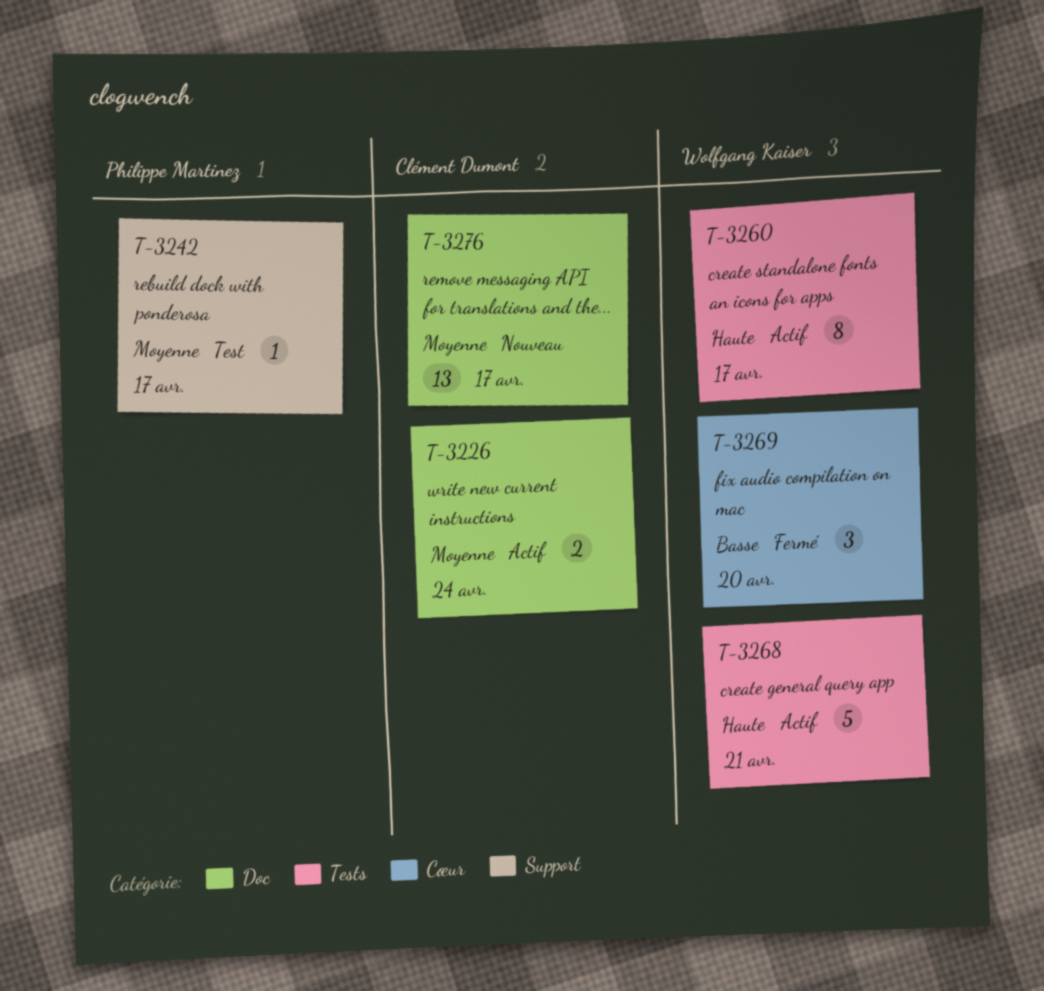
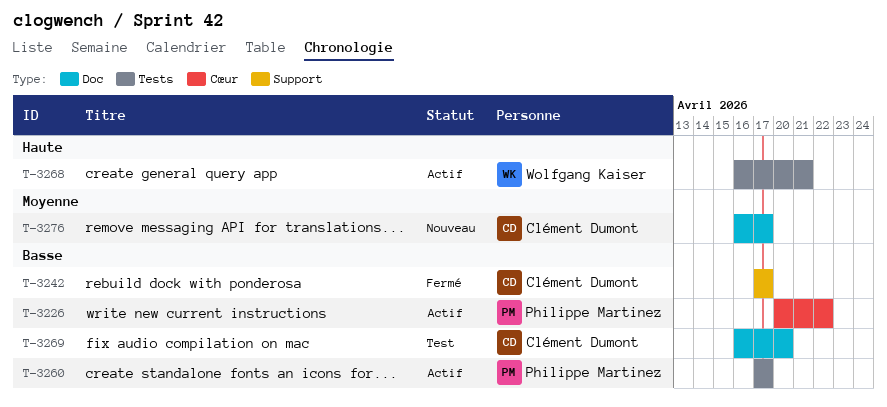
T-3226, owner: Clément Dumont -> Philippe Martinez
T-3226, priority: Moyenne -> Basse
T-3226, label: Doc -> Cœur
T-3226, due: Apr 24 -> Apr 22
T-3242, status: Test -> Fermé
T-3242, owner: Philippe Martinez -> Clément Dumont
T-3242, priority: Moyenne -> Basse
T-3260, owner: Wolfgang Kaiser -> Philippe Martinez
T-3260, priority: Haute -> Basse
T-3269, status: Fermé -> Test
T-3269, owner: Wolfgang Kaiser -> Clément Dumont
T-3269, label: Cœur -> Doc

